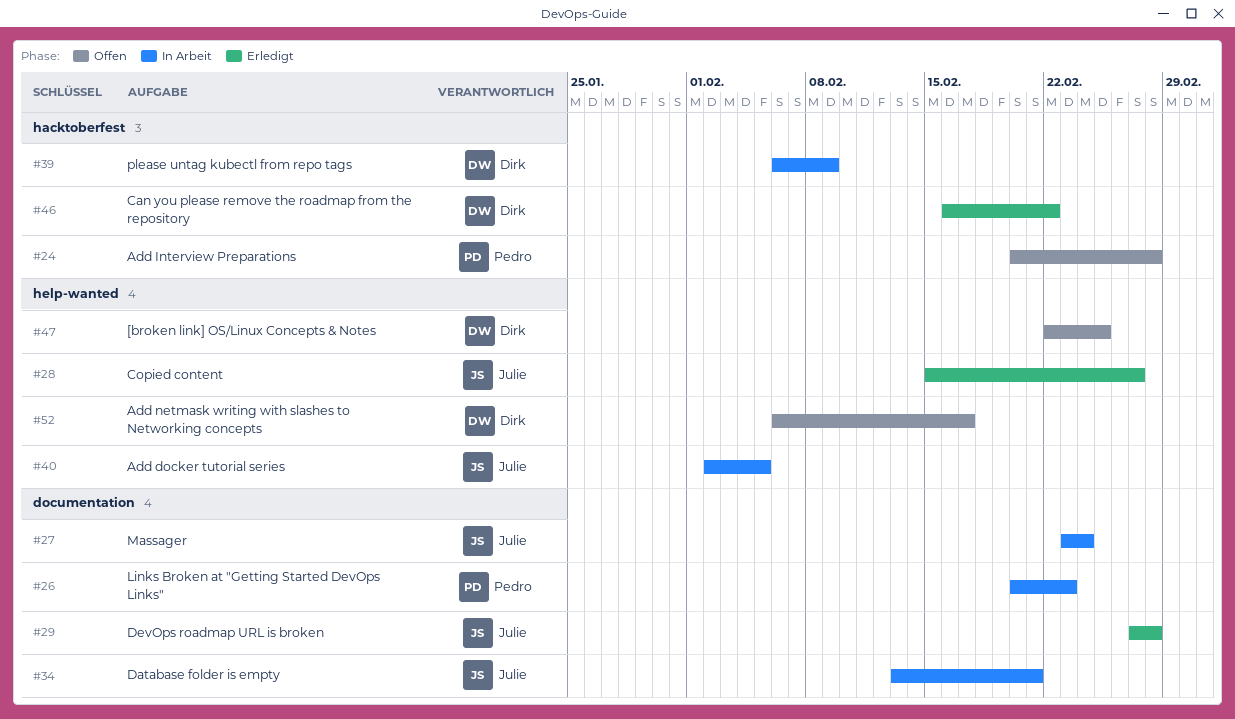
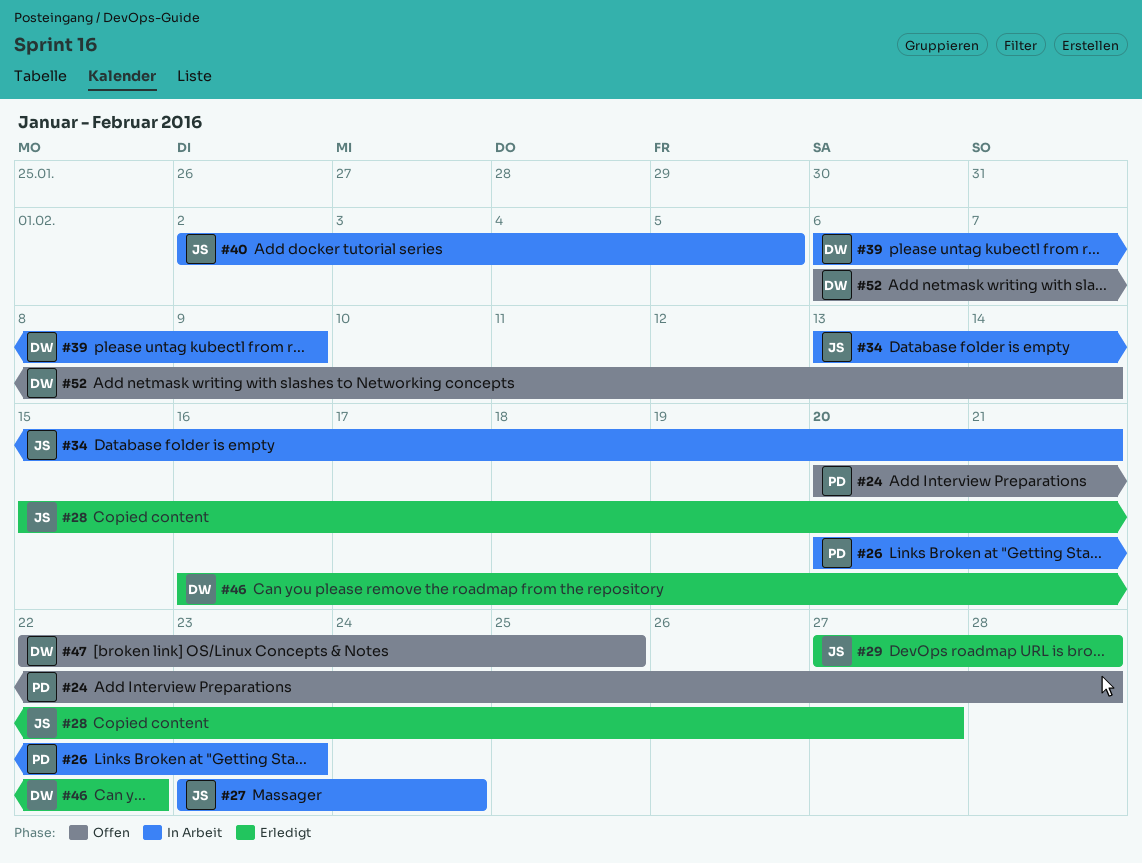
#52, due: Feb 17 -> Feb 14

